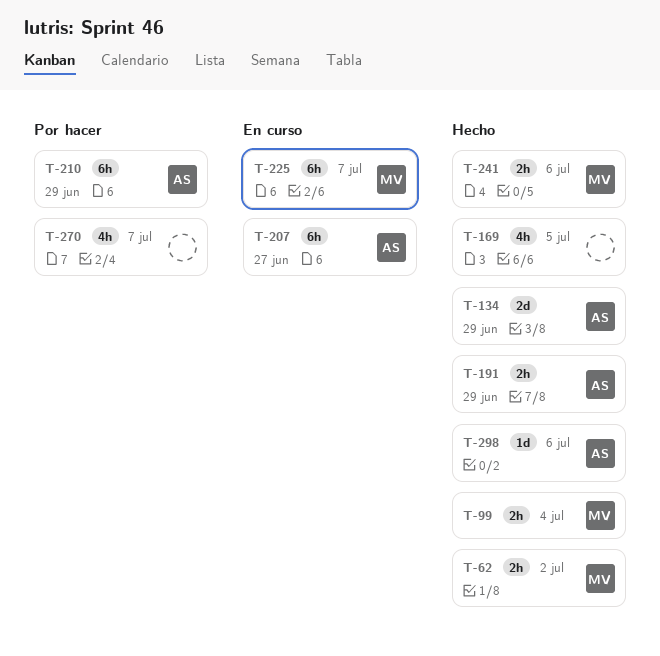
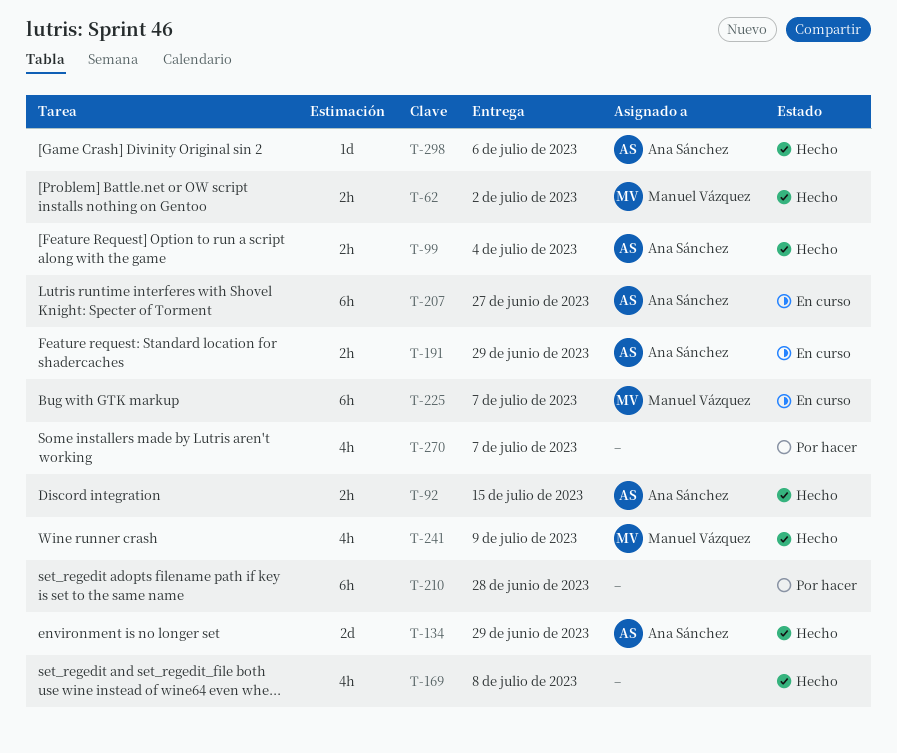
T-92: none -> present
T-99, owner: Manuel Vázquez -> Ana Sánchez
T-169, due: Jul 5 -> Jul 8
T-191, status: Hecho -> En curso
T-210, owner: Ana Sánchez -> none
T-210, due: Jun 29 -> Jun 28
T-241, estimate: 2h -> 4h
T-241, due: Jul 6 -> Jul 9

